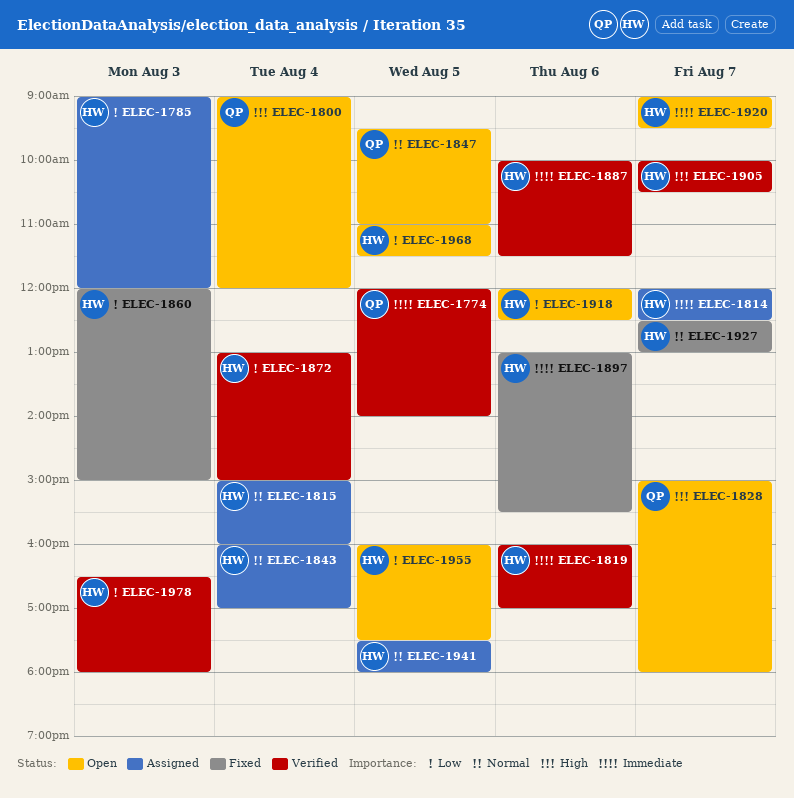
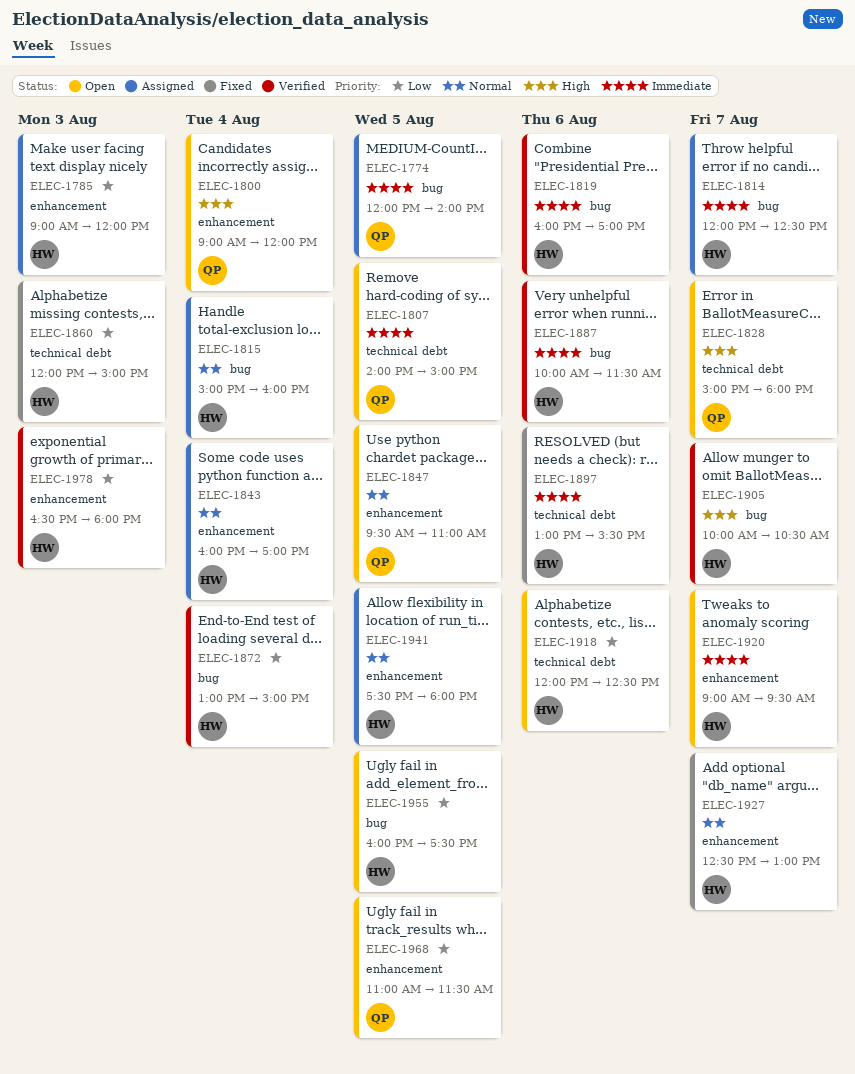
ELEC-1774, status: Verified -> Assigned
ELEC-1807: none -> present
ELEC-1968, owner: HW -> QP

